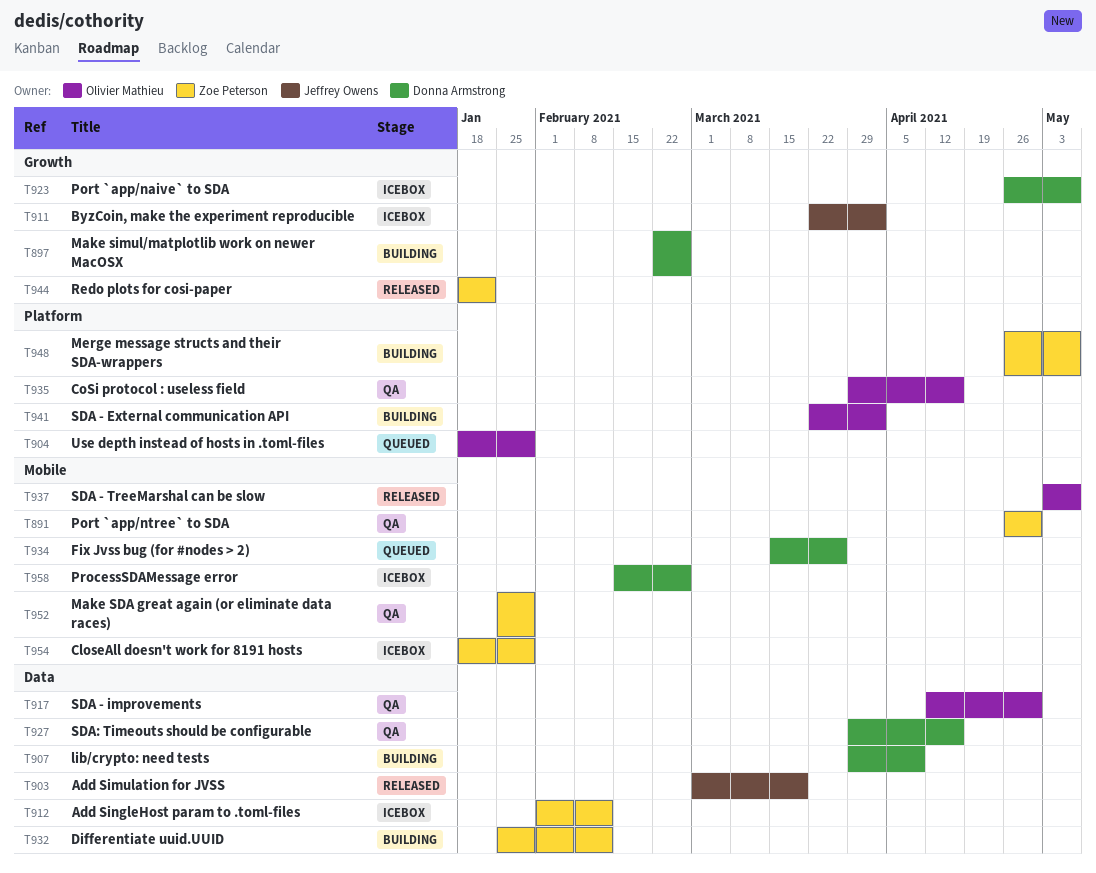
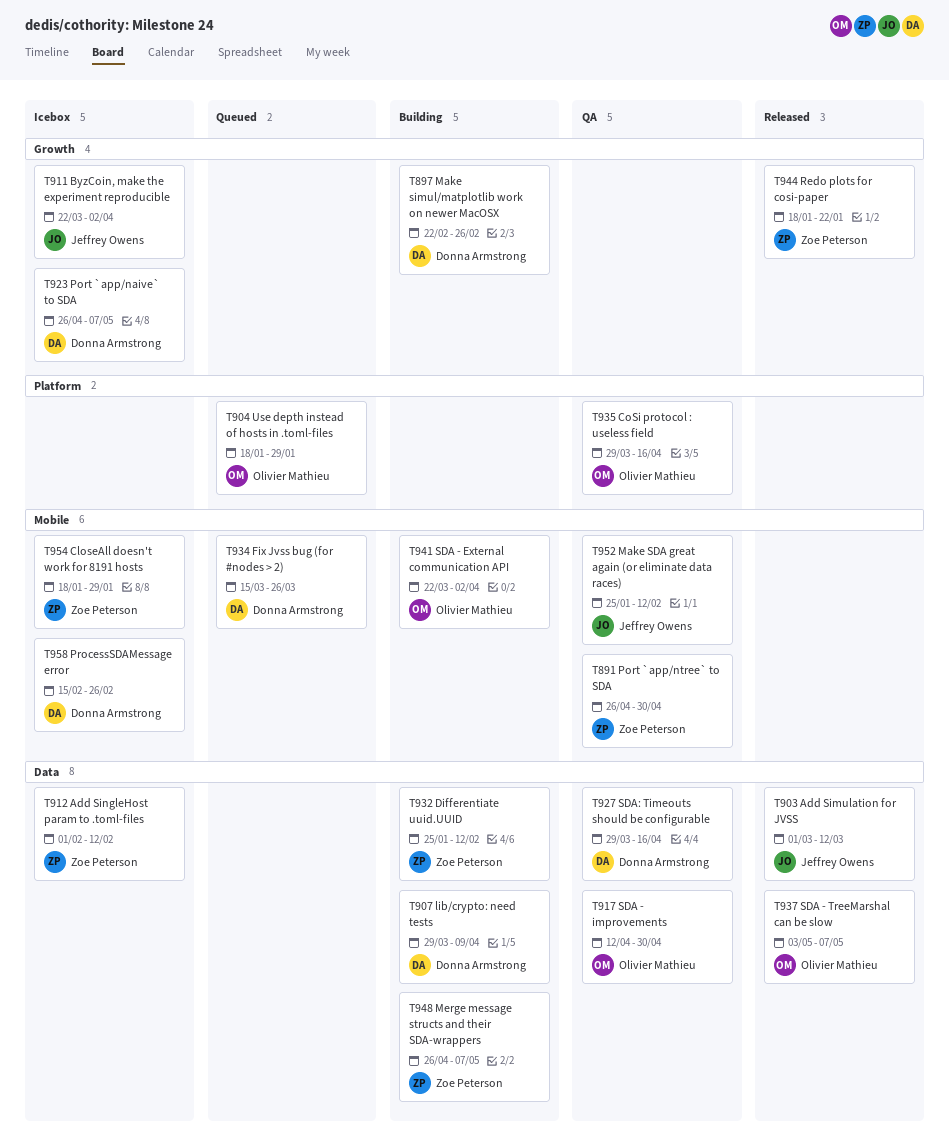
T903, due: Mar 19 -> Mar 12
T937, label: Mobile -> Data
T941, label: Platform -> Mobile
T948, label: Platform -> Data
T952, owner: Zoe Peterson -> Jeffrey Owens
T952, due: Jan 29 -> Feb 12

